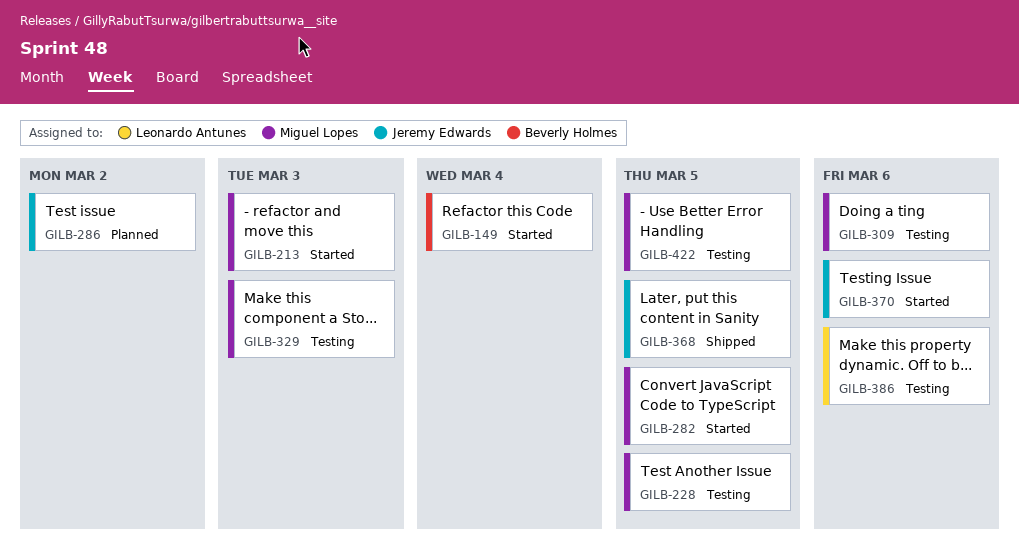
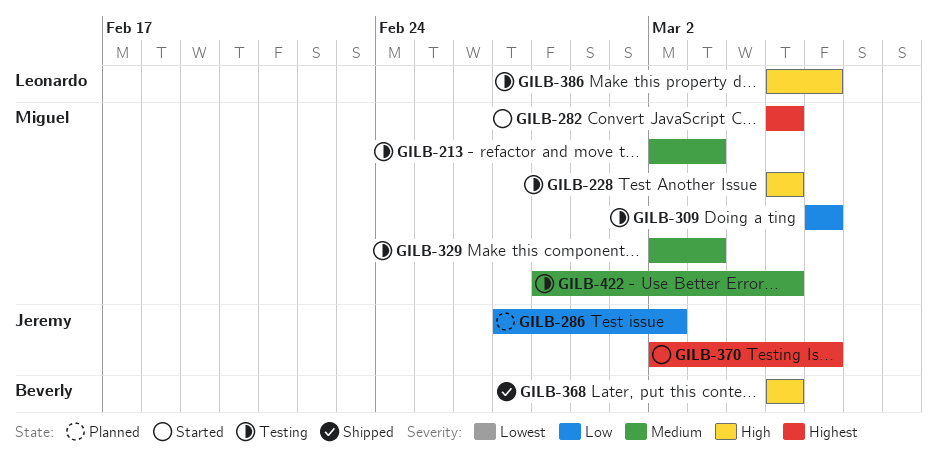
GILB-149: present -> none
GILB-213, status: Started -> Testing
GILB-368, owner: Jeremy Edwards -> Beverly Holmes

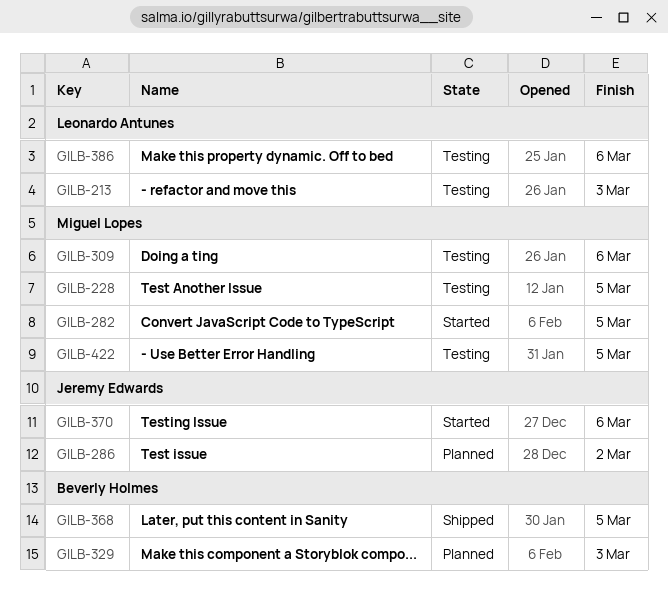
GILB-213, owner: Miguel Lopes -> Leonardo Antunes
GILB-329, status: Testing -> Planned
GILB-329, owner: Miguel Lopes -> Beverly Holmes

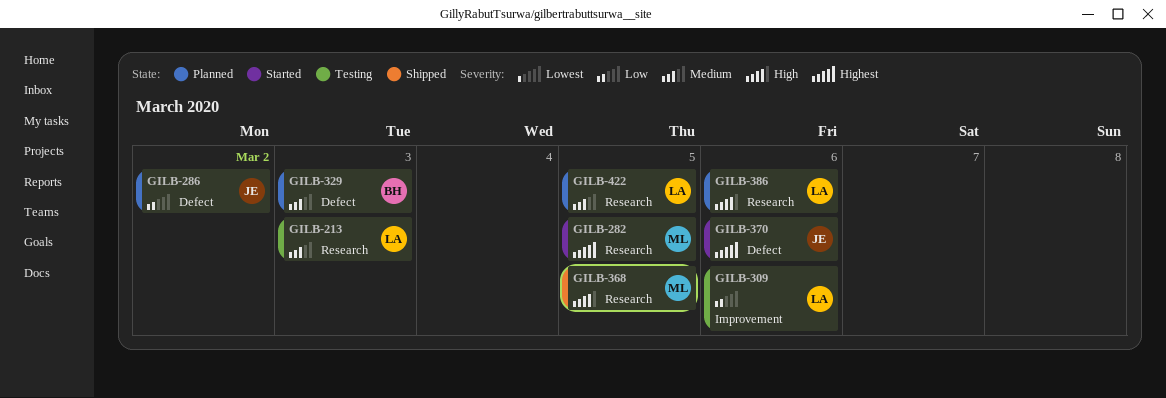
GILB-228: present -> none
GILB-309, owner: Miguel Lopes -> Leonardo Antunes
GILB-368, owner: Beverly Holmes -> Miguel Lopes
GILB-386, status: Testing -> Planned
GILB-422, status: Testing -> Planned
GILB-422, owner: Miguel Lopes -> Leonardo Antunes

